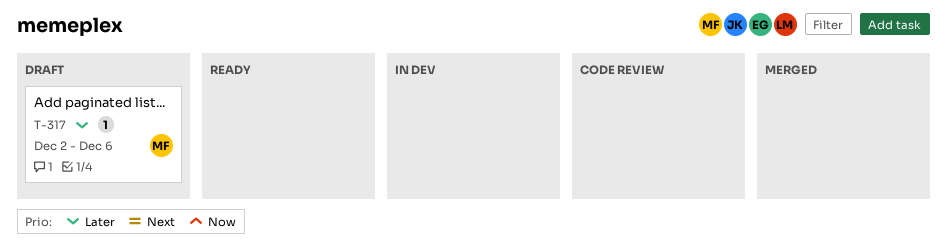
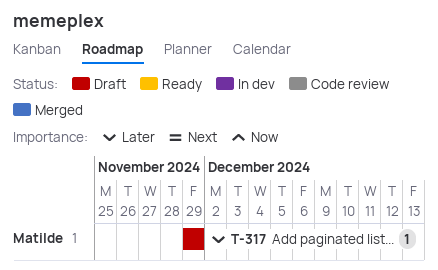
T-317, start: Dec 2 -> Nov 29
T-317, due: Dec 6 -> Nov 29

